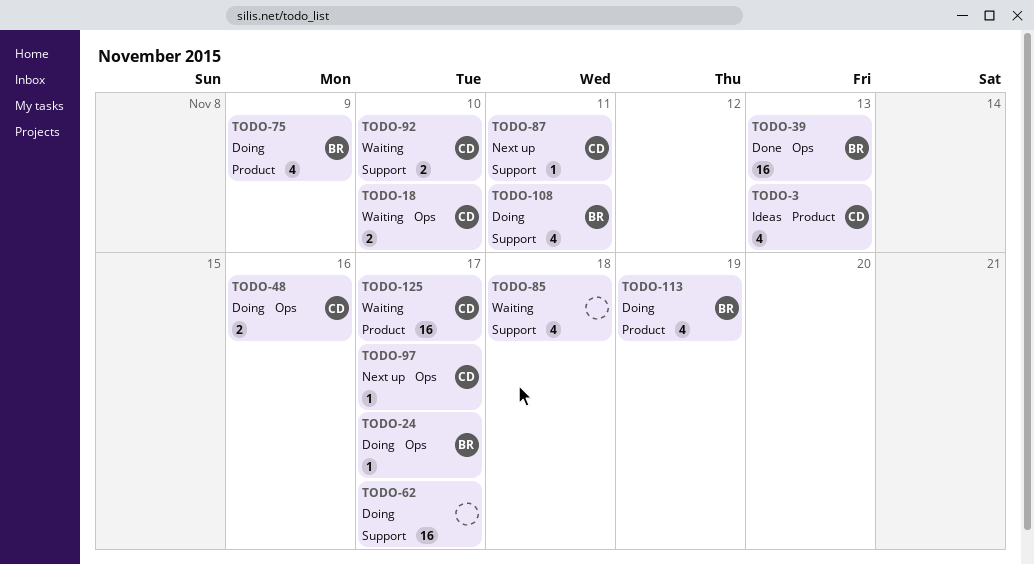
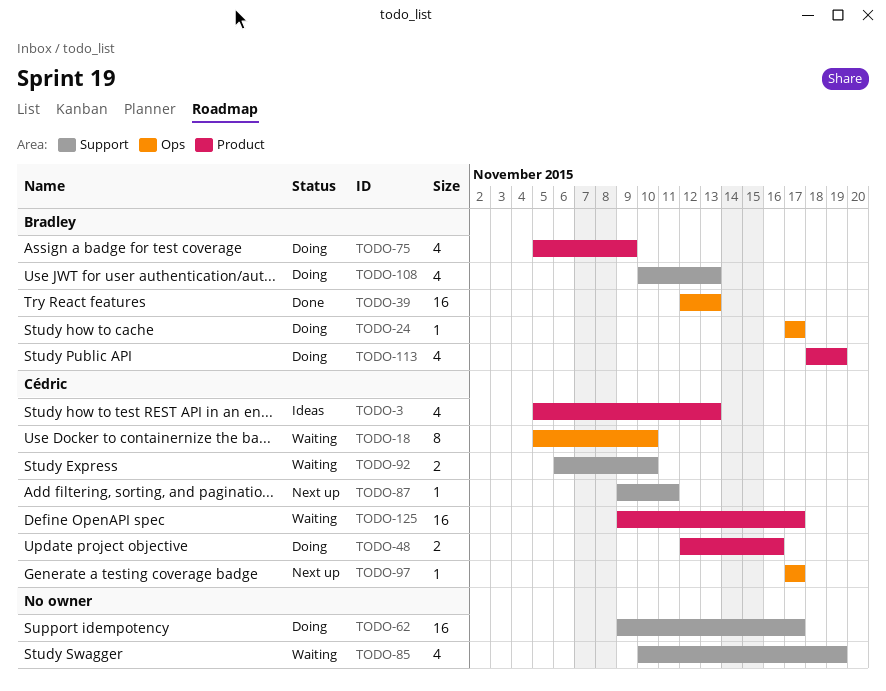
TODO-18, estimate: 2 -> 8
TODO-48, label: Ops -> Product
TODO-85, due: Nov 18 -> Nov 19
TODO-108, due: Nov 11 -> Nov 13

